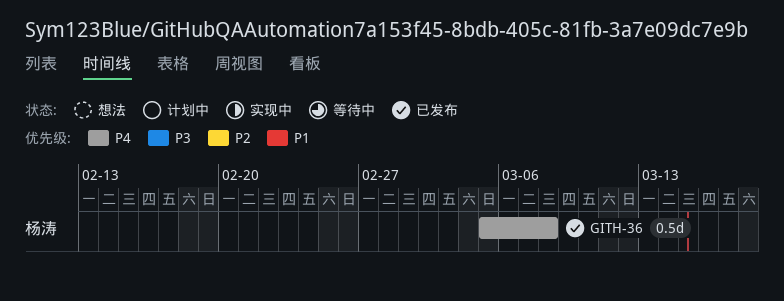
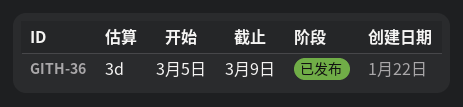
GITH-36, estimate: 0.5d -> 3d
GITH-36, due: Mar 8 -> Mar 9

